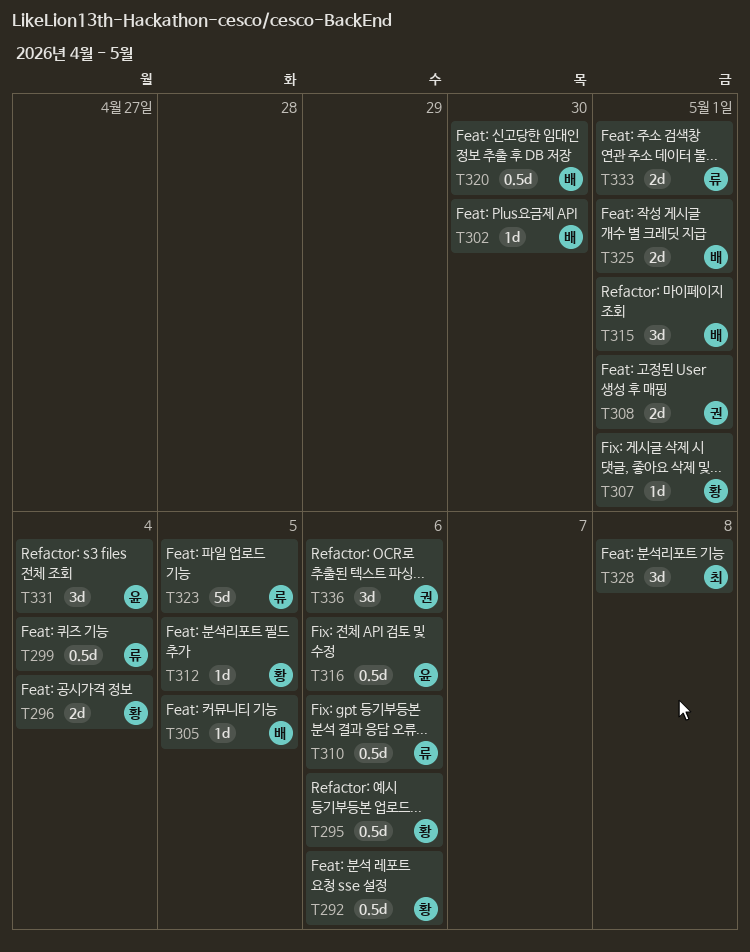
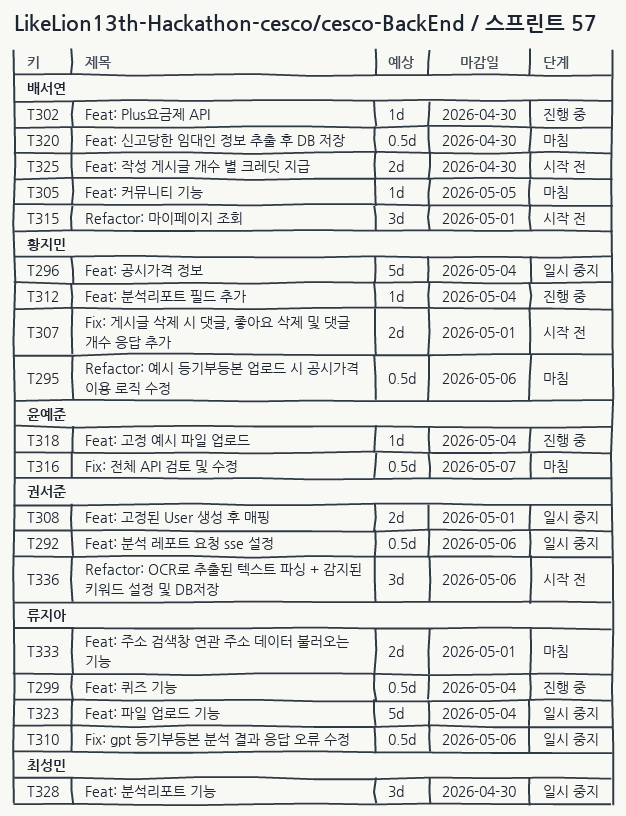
T292, owner: 황지민 -> 권서준
T296, estimate: 2d -> 5d
T307, estimate: 1d -> 2d
T312, due: May 5 -> May 4
T316, due: May 6 -> May 7
T318: none -> present
T323, due: May 5 -> May 4
T325, due: May 1 -> Apr 30
T328, due: May 8 -> Apr 30
T331: present -> none

